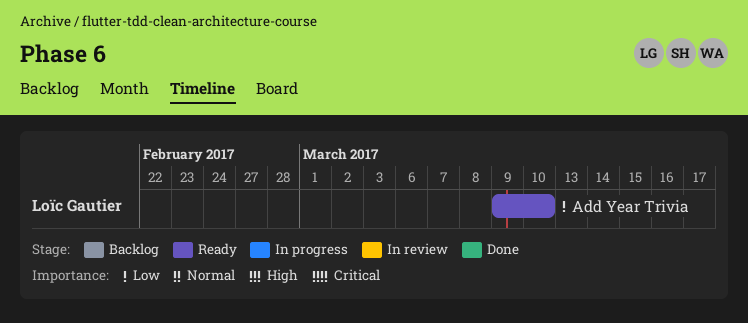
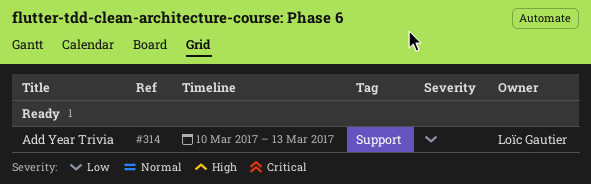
Add Year Trivia, start: Mar 9 -> Mar 10
Add Year Trivia, due: Mar 10 -> Mar 13

